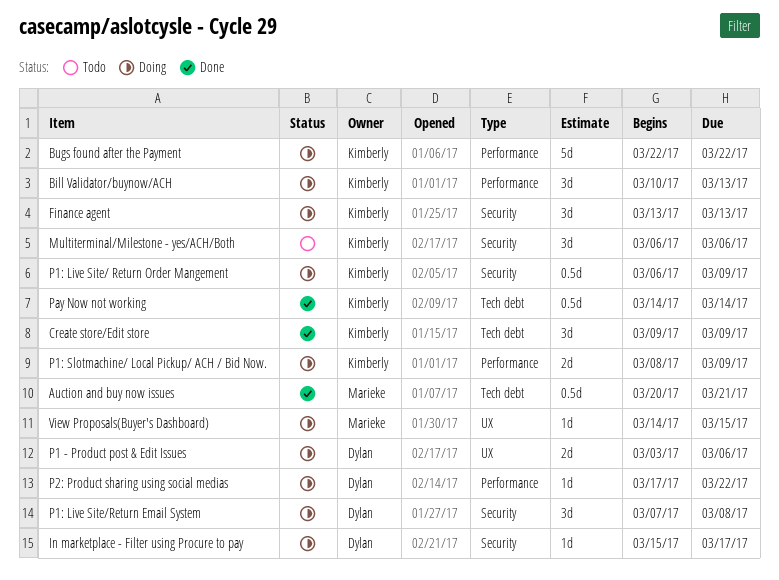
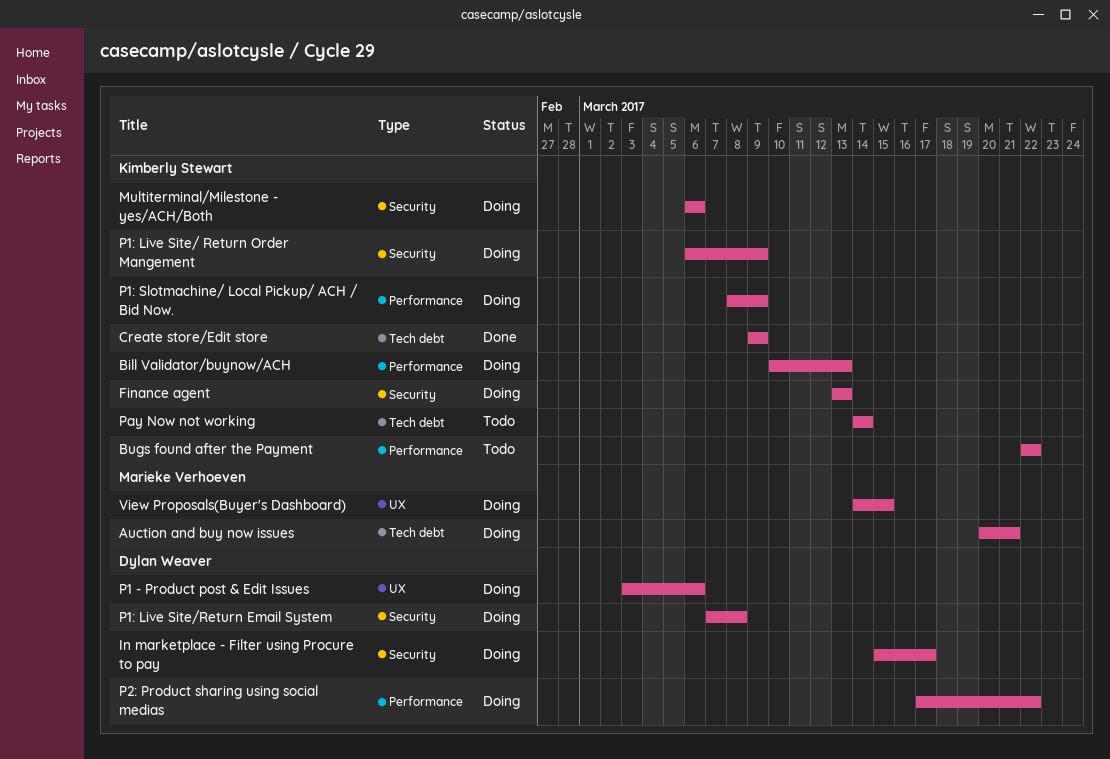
Auction and buy now issues, status: Done -> Doing
Bugs found after the Payment, status: Doing -> Todo
Multiterminal/Milestone - yes/ACH/Both, status: Todo -> Doing
Pay Now not working, status: Done -> Todo

